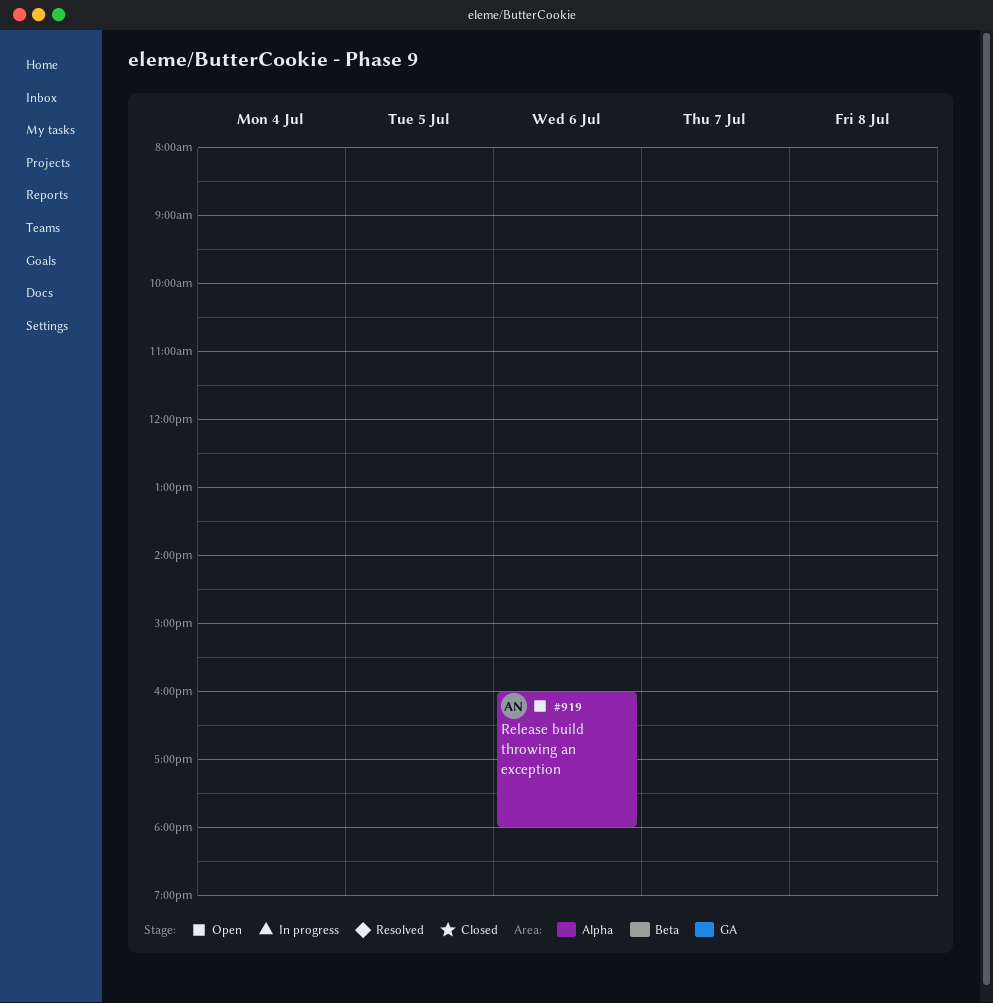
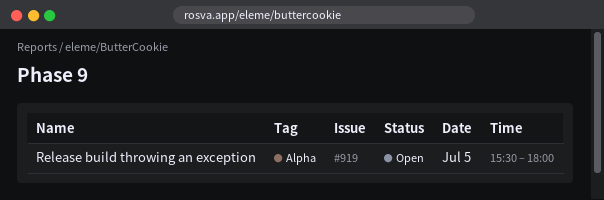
#919, day: Jul 6 -> Jul 5
#919, begins: 16:00 -> 15:30

